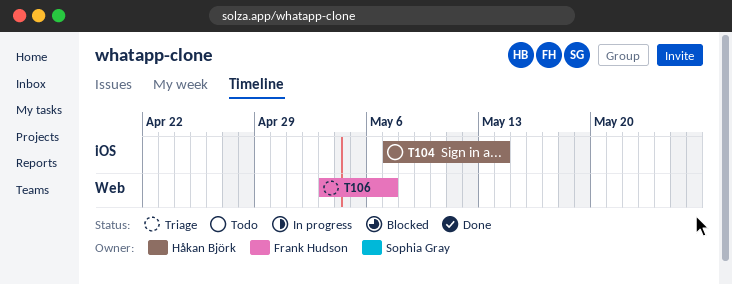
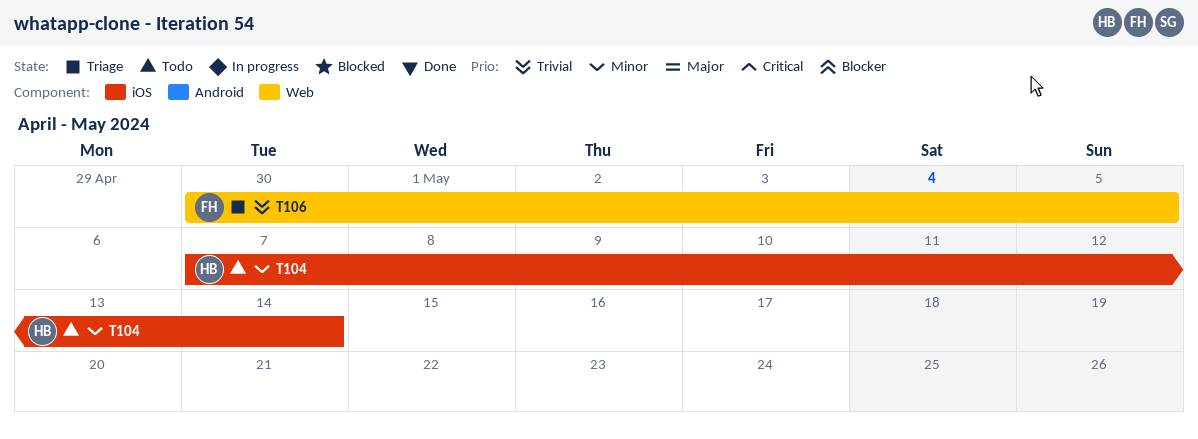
T106, start: May 3 -> Apr 30
T106, due: May 7 -> May 5

